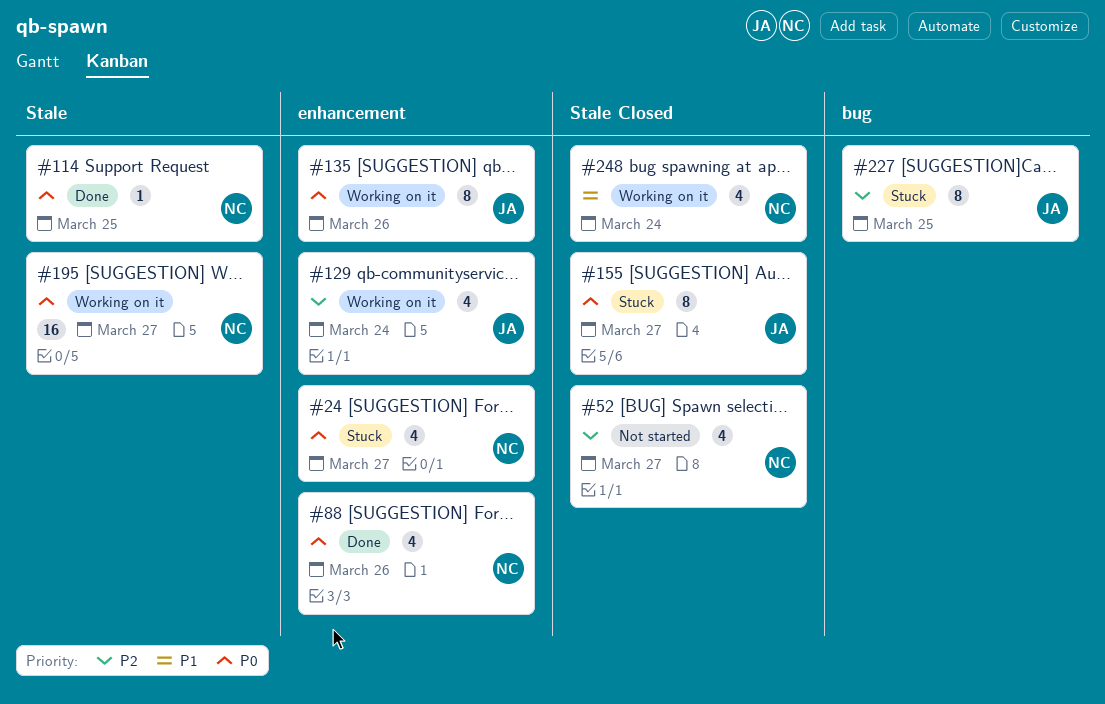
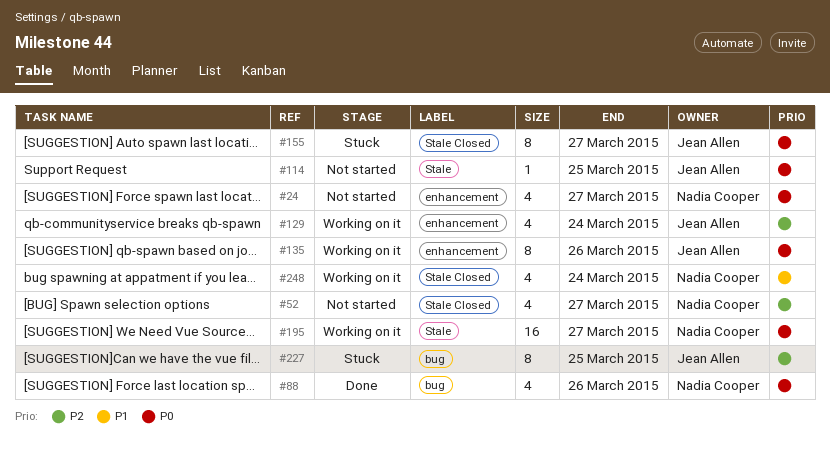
#24, status: Stuck -> Not started
#88, label: enhancement -> bug
#114, status: Done -> Not started
#114, owner: Nadia Cooper -> Jean Allen

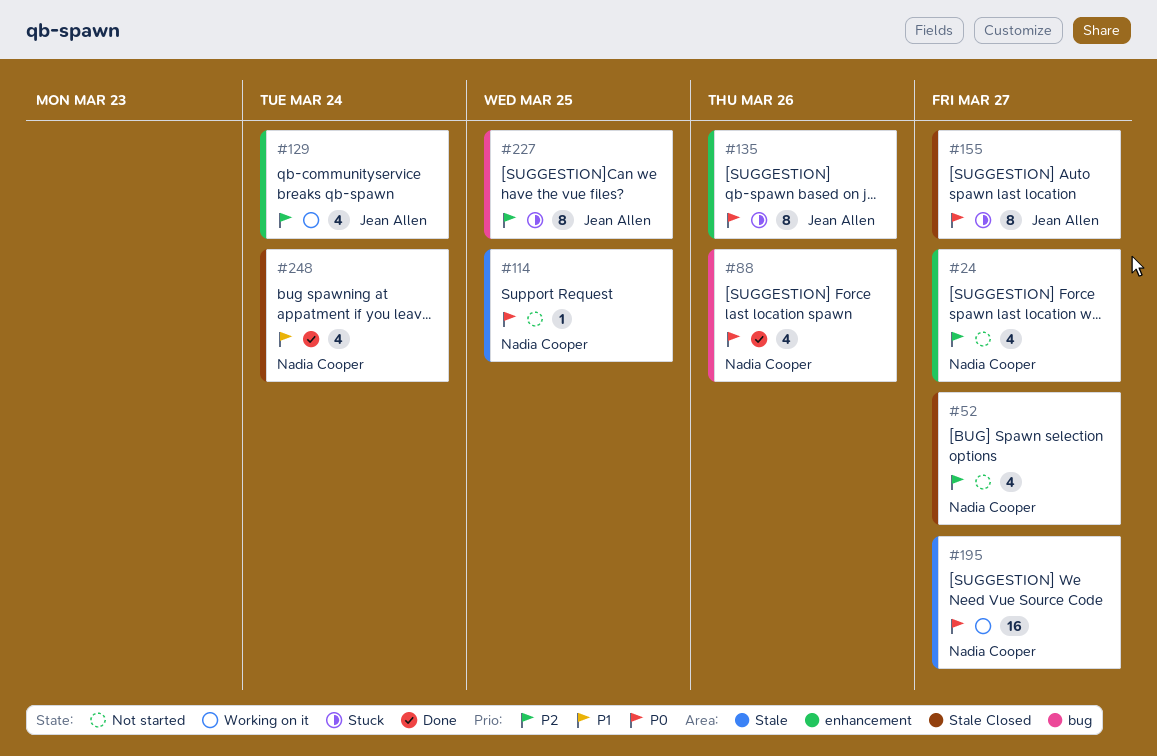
#24, priority: P0 -> P2
#114, owner: Jean Allen -> Nadia Cooper
#135, status: Working on it -> Stuck
#248, status: Working on it -> Done

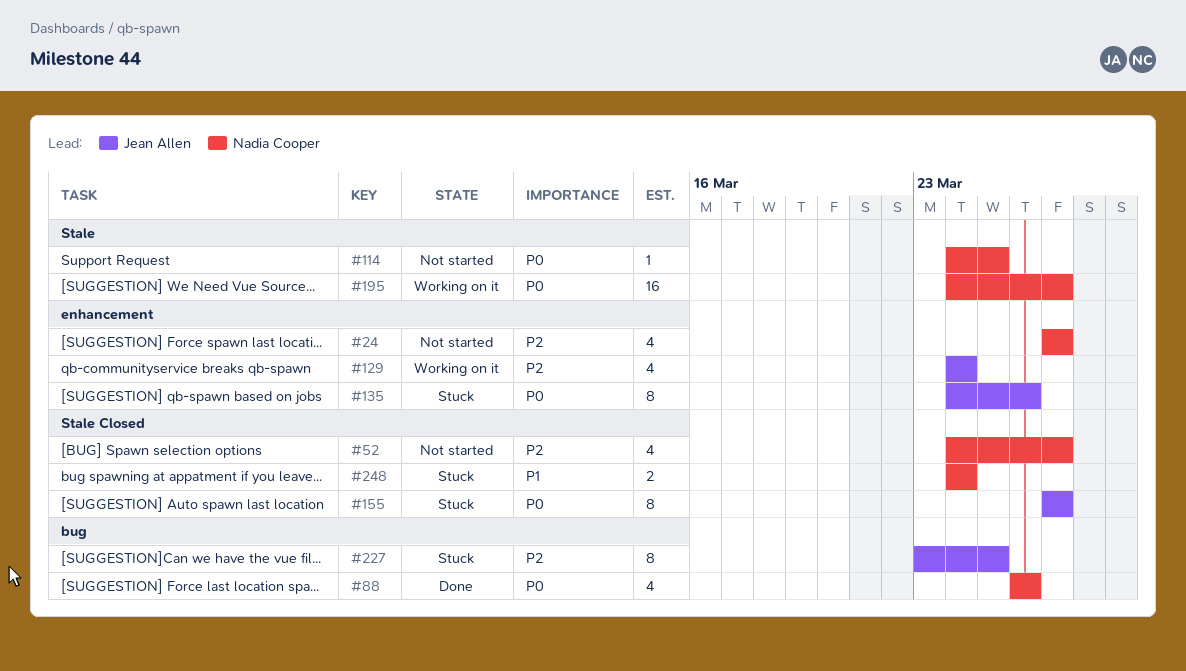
#248, status: Done -> Stuck
#248, estimate: 4 -> 2

